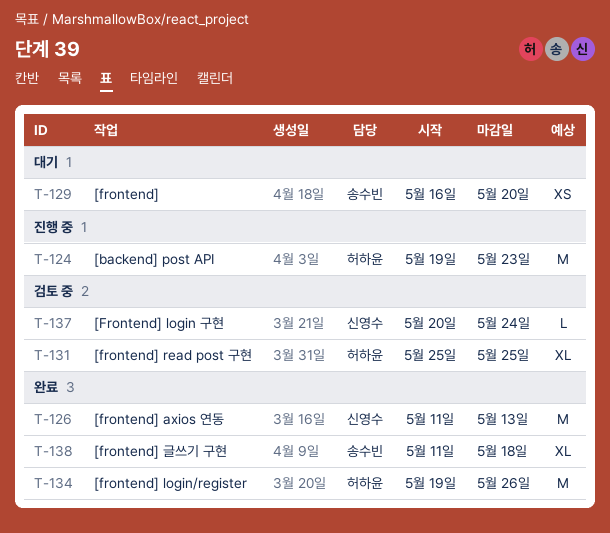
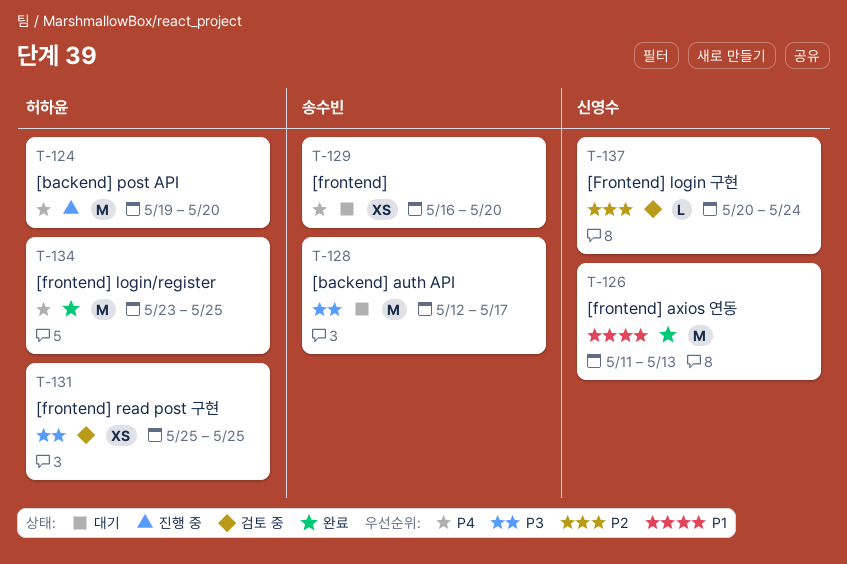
T-124, due: May 23 -> May 20
T-128: none -> present
T-131, estimate: XL -> XS
T-134, start: May 19 -> May 23
T-134, due: May 26 -> May 25
T-138: present -> none

